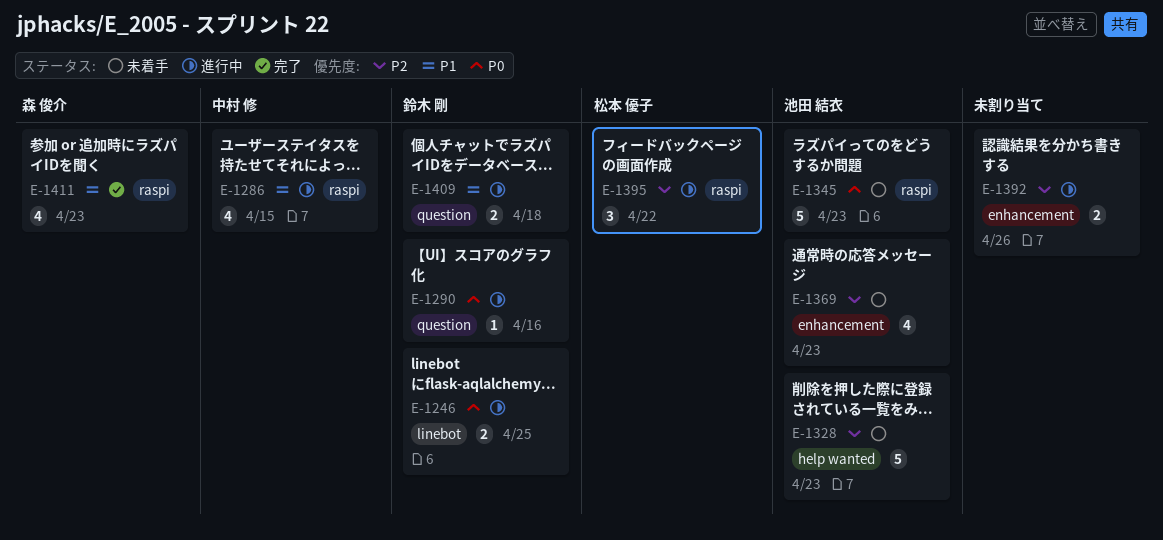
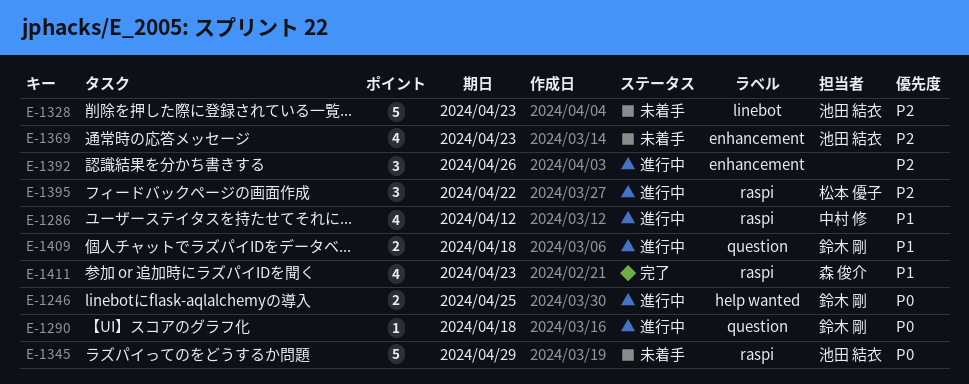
E-1246, label: linebot -> help wanted
E-1286, due: Apr 15 -> Apr 12
E-1290, due: Apr 16 -> Apr 18
E-1328, label: help wanted -> linebot
E-1345, due: Apr 23 -> Apr 29
E-1392, estimate: 2 -> 3

